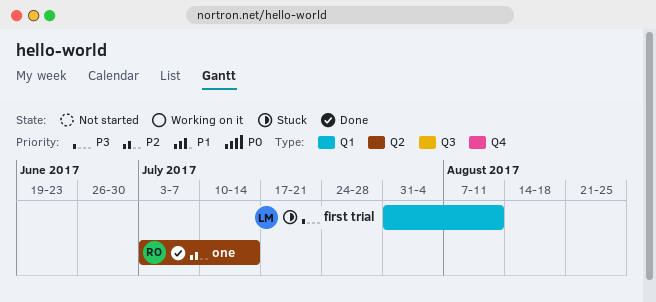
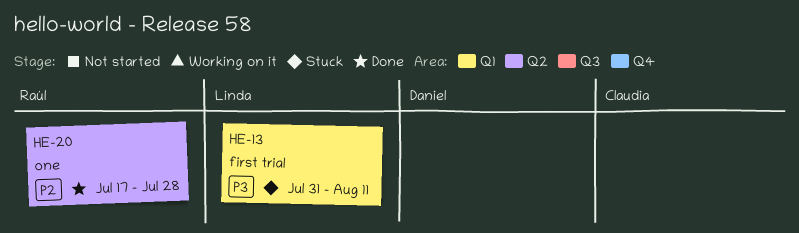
one, start: Jul 3 -> Jul 17
one, due: Jul 14 -> Jul 28

